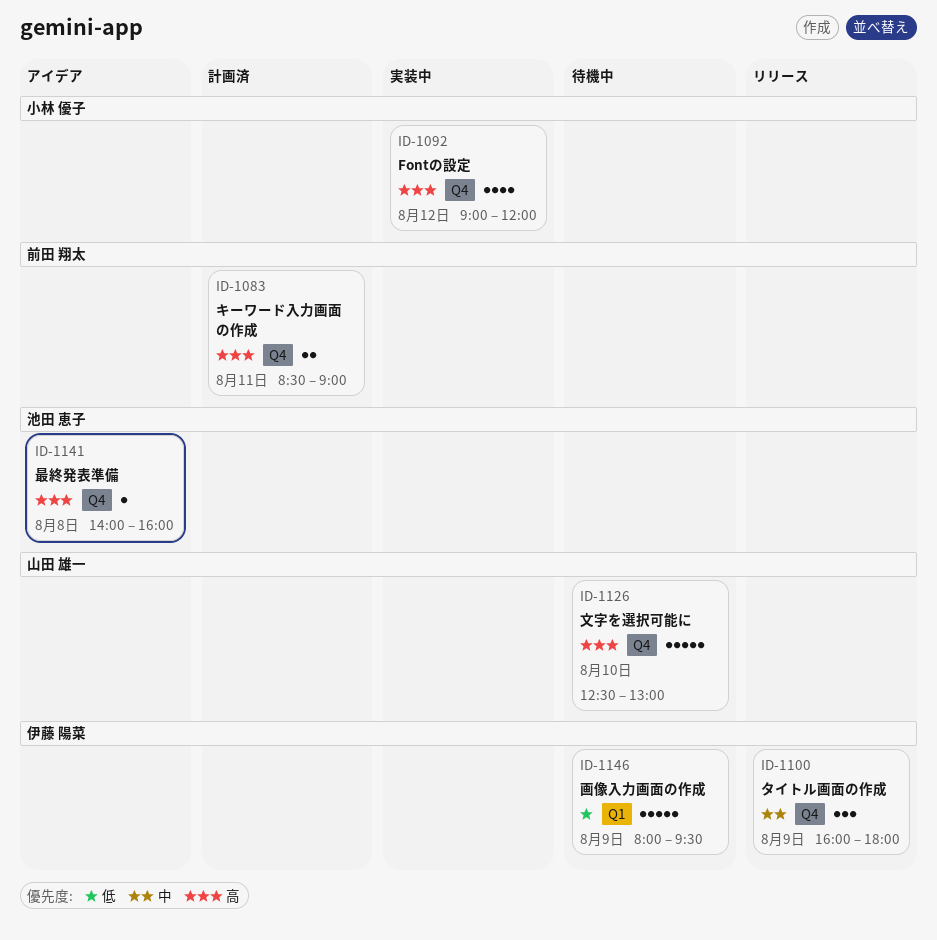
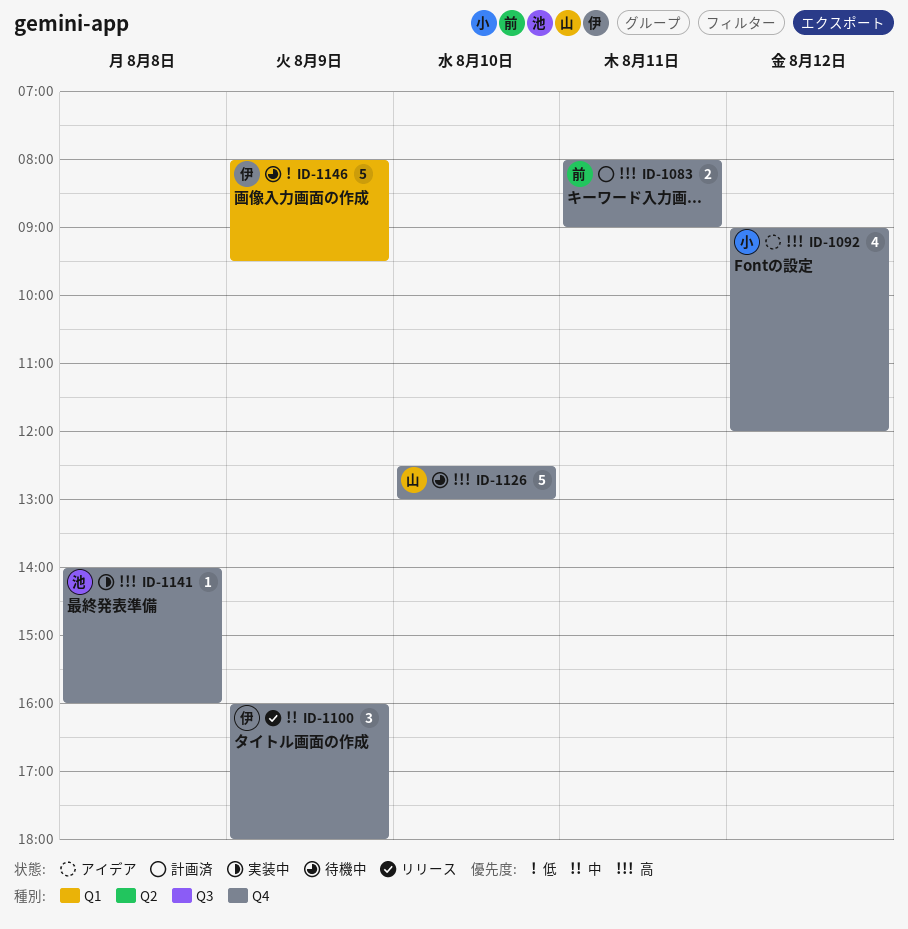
ID-1083, begins: 08:30 -> 08:00
ID-1092, status: 実装中 -> アイデア
ID-1141, status: アイデア -> 実装中

